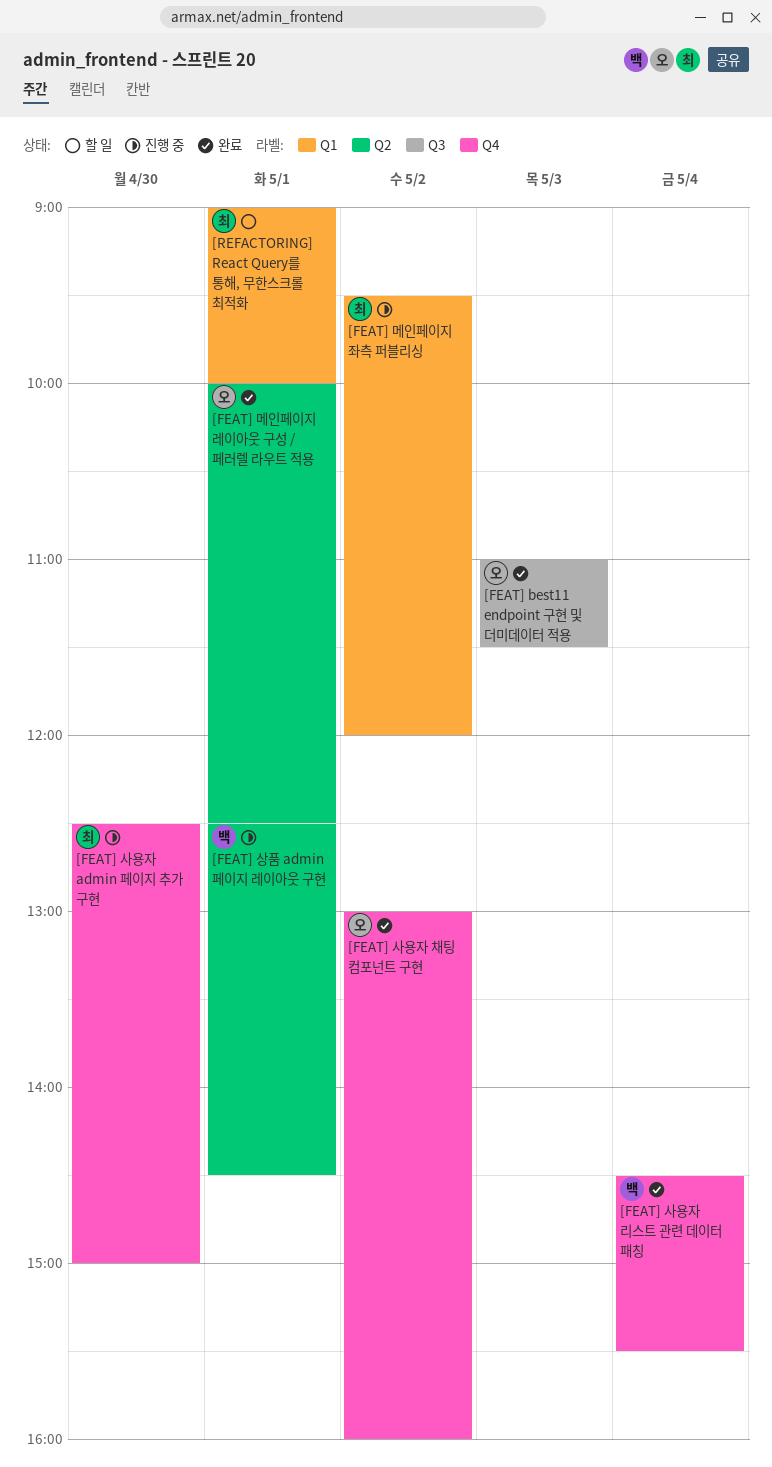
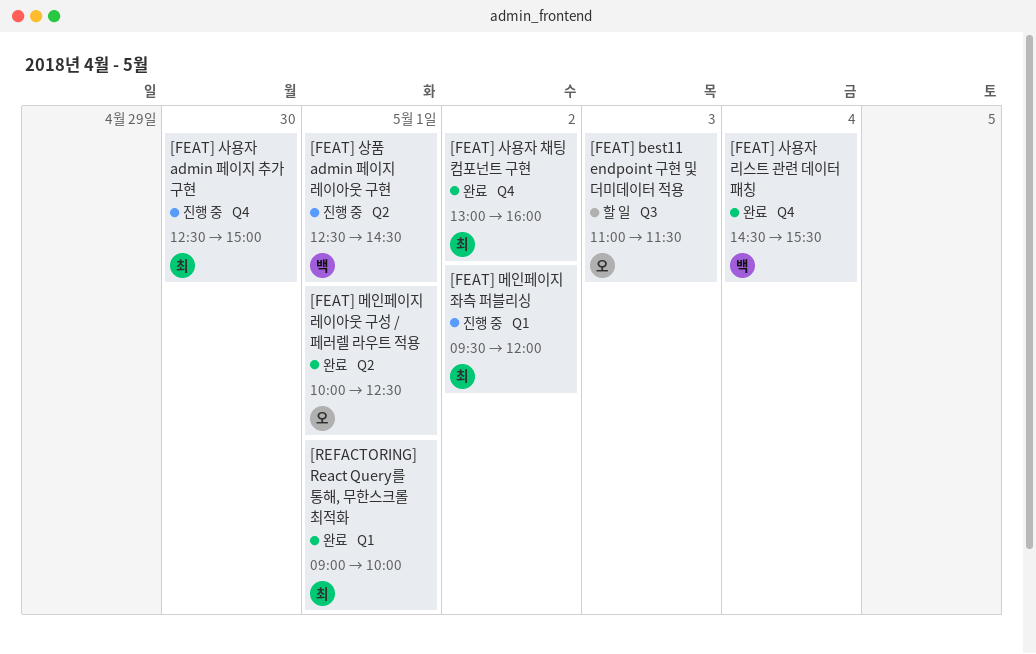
[FEAT] best11 endpoint 구현 및 더미데이터 적용, status: 완료 -> 할 일
[FEAT] 사용자 채팅 컴포넌트 구현, owner: 오 -> 최
[REFACTORING] React Query를 통해, 무한스크롤 최적화, status: 할 일 -> 완료

